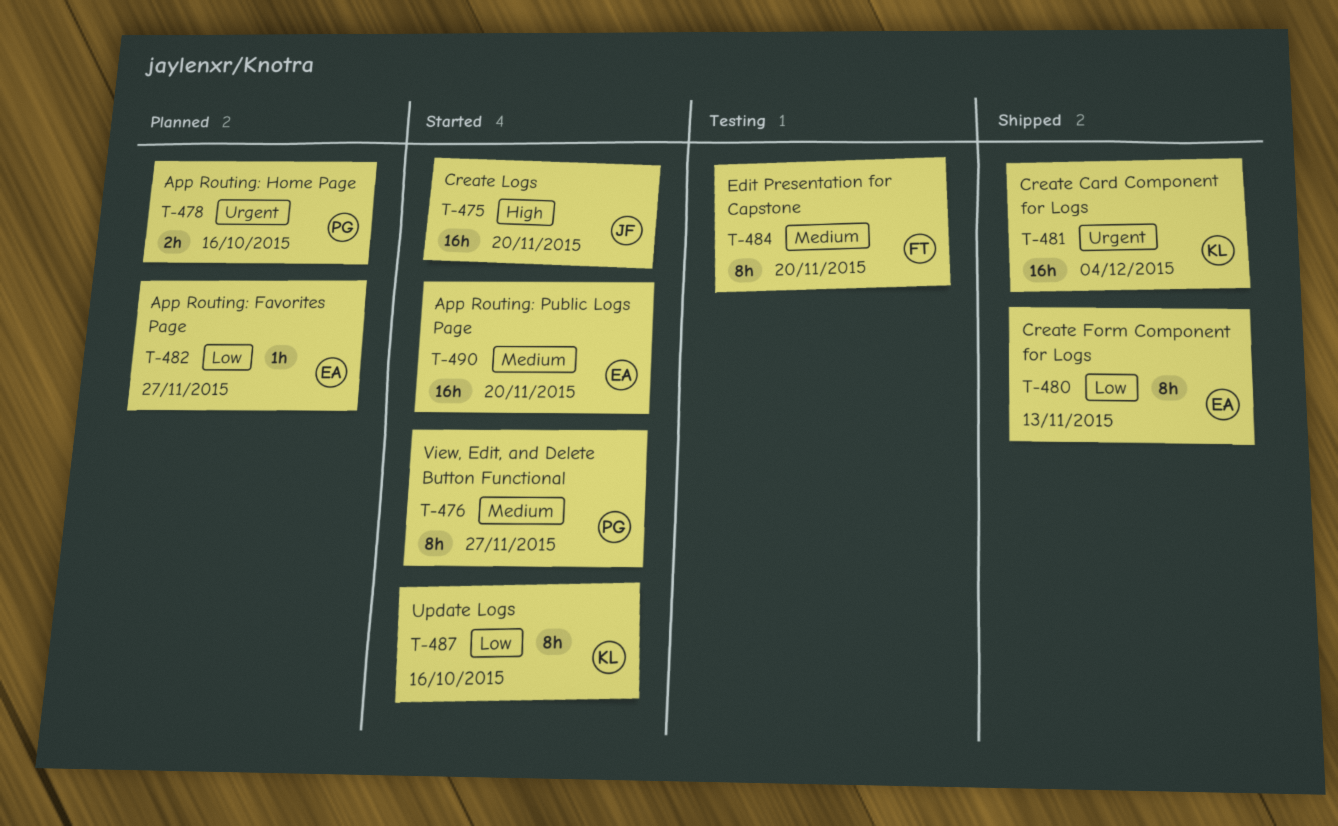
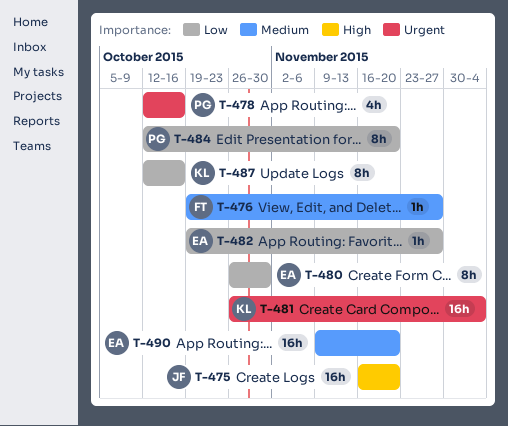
T-476, owner: PG -> FT
T-476, estimate: 8h -> 1h
T-478, estimate: 2h -> 4h
T-480, due: Nov 13 -> Oct 30
T-484, owner: FT -> PG
T-484, priority: Medium -> Low

